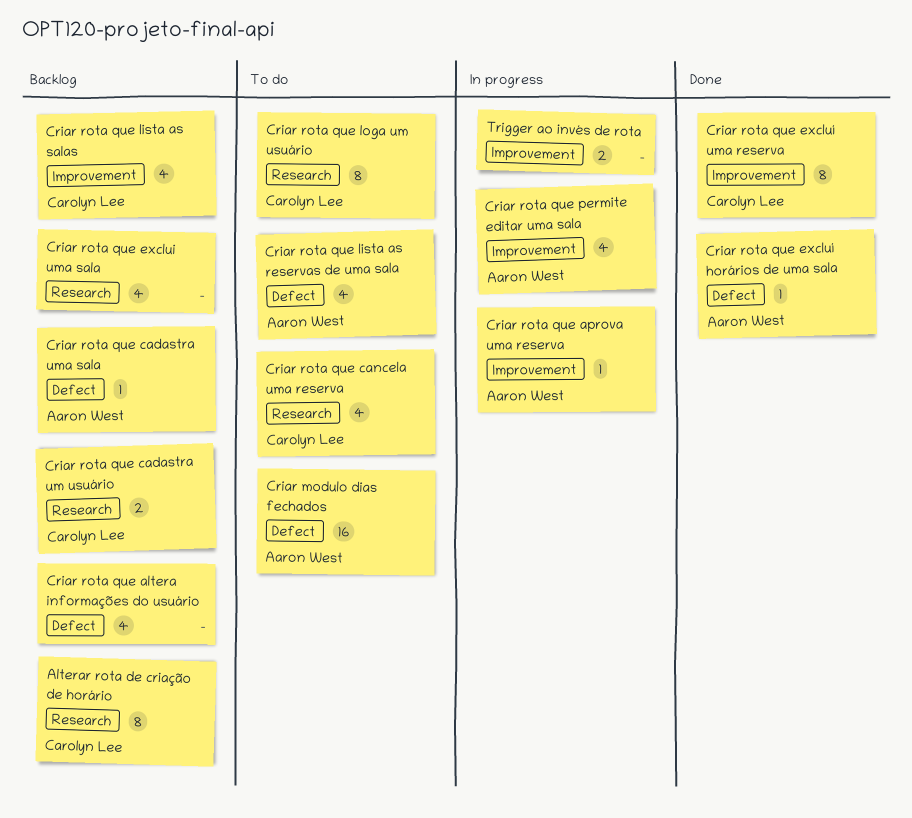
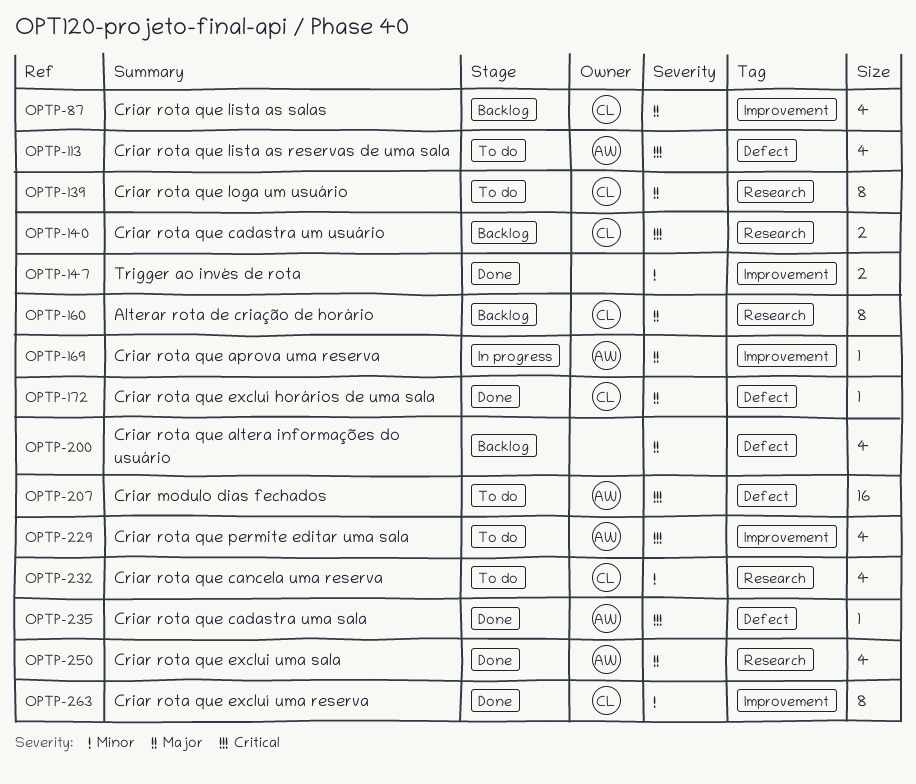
Criar rota que cadastra uma sala, status: Backlog -> Done
Criar rota que exclui uma sala, status: Backlog -> Done
Criar rota que exclui uma sala, owner: none -> Aaron West
Criar rota que excluí horários de uma sala, owner: Aaron West -> Carolyn Lee
Criar rota que permite editar uma sala, status: In progress -> To do
Trigger ao invés de rota, status: In progress -> Done

